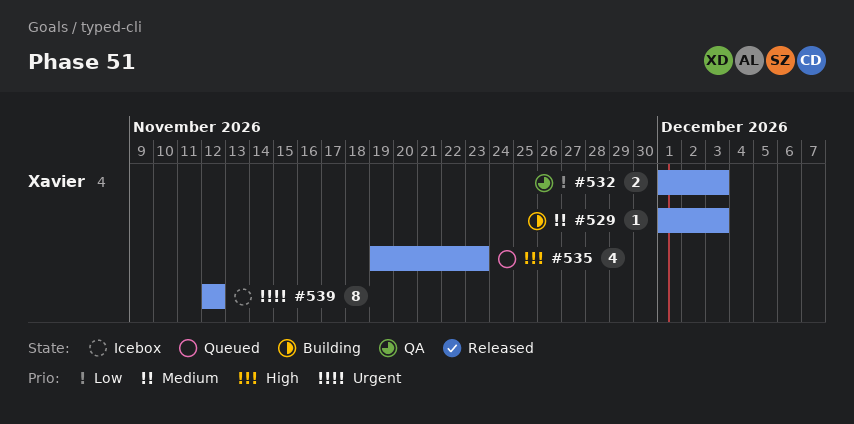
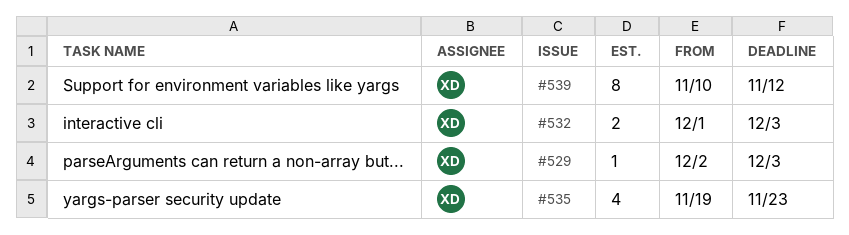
#529, start: Dec 1 -> Dec 2
#539, start: Nov 12 -> Nov 10

